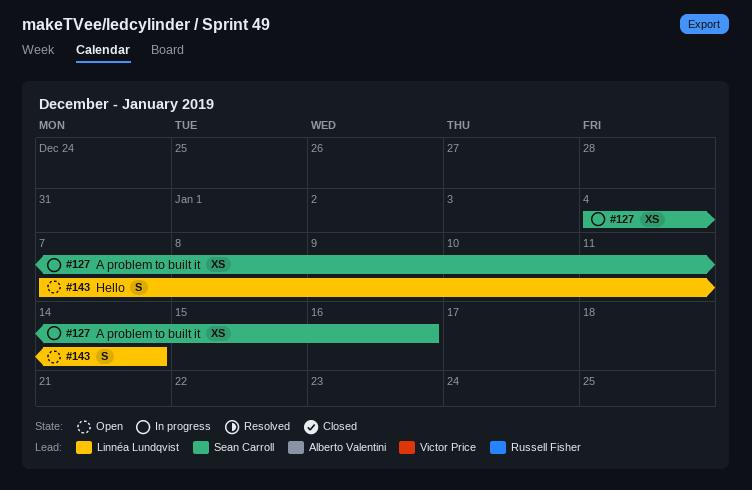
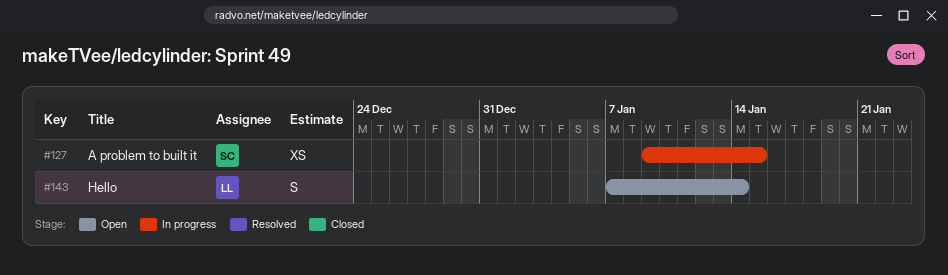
#127, start: Jan 4 -> Jan 9
#127, due: Jan 16 -> Jan 15

